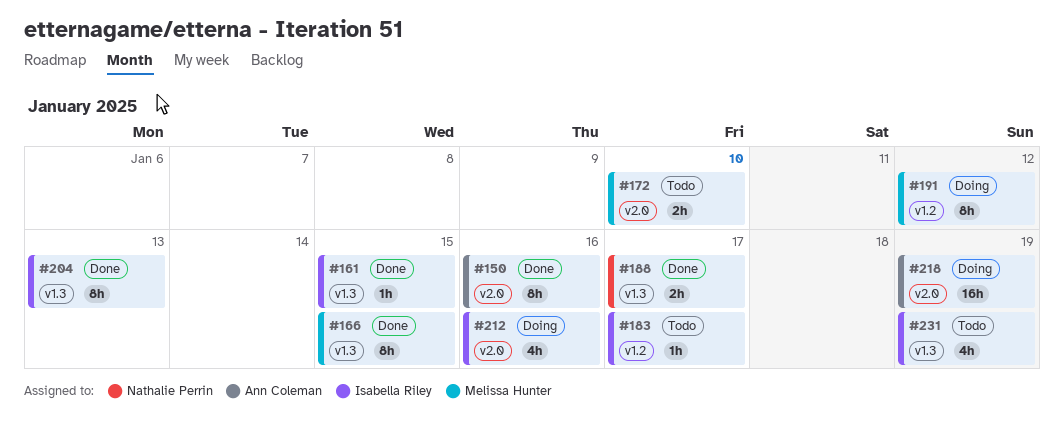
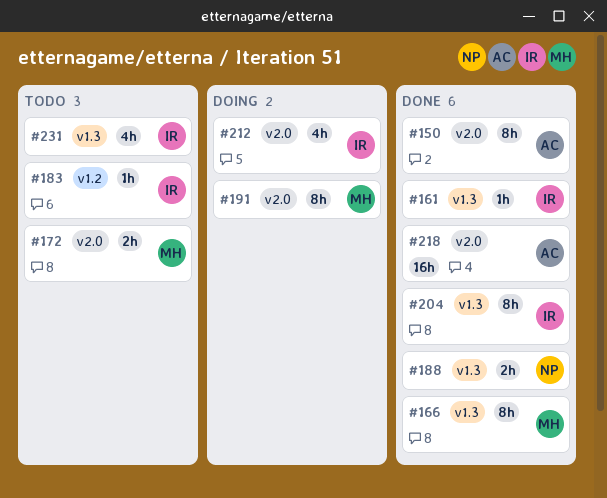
#191, label: v1.2 -> v2.0
#218, status: Doing -> Done

